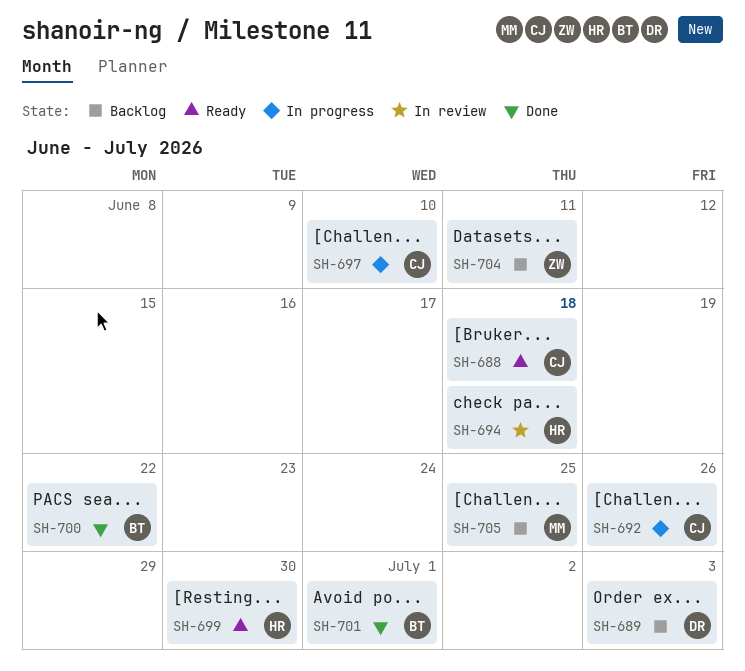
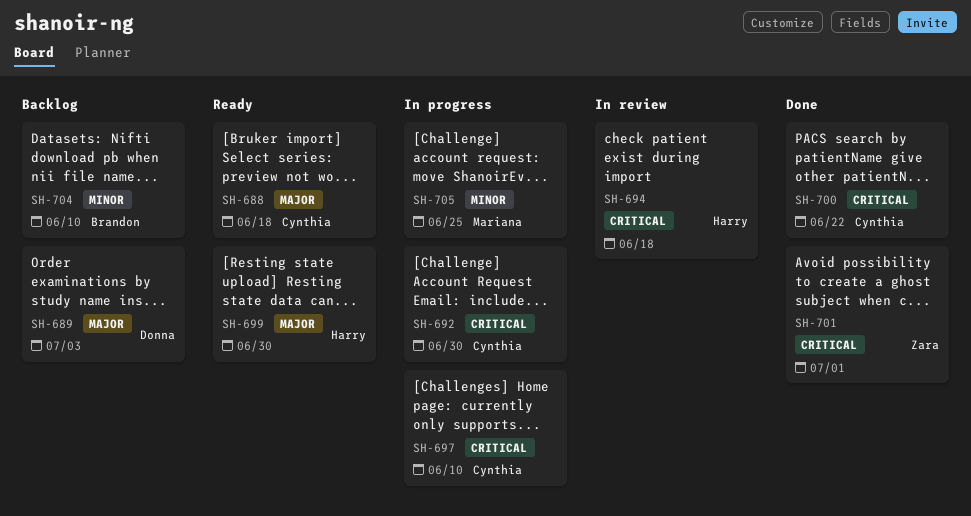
SH-692, due: Jun 26 -> Jun 30
SH-700, owner: Brandon -> Cynthia
SH-701, owner: Brandon -> Zara
SH-704, owner: Zara -> Brandon
SH-704, due: Jun 11 -> Jun 10
SH-705, status: Backlog -> In progress

